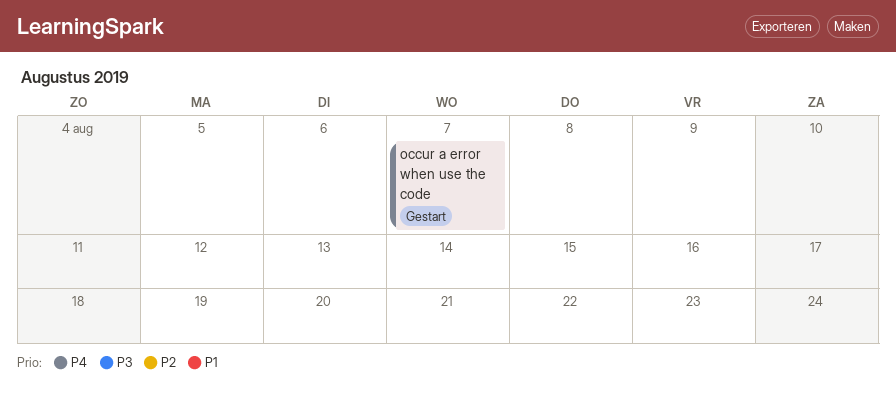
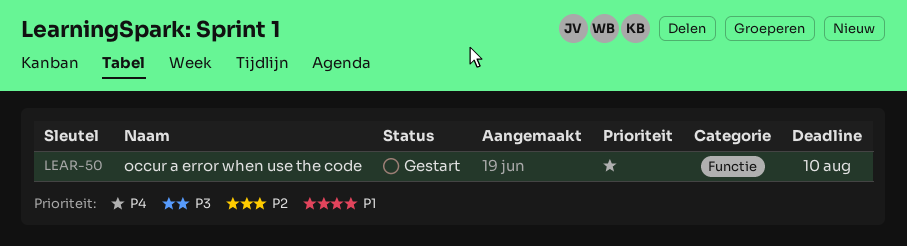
occur a error when use the code, due: Aug 7 -> Aug 10

